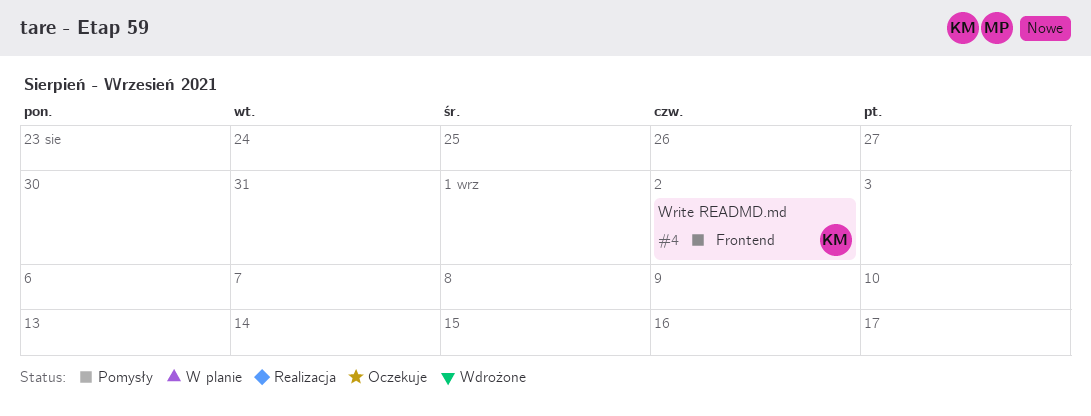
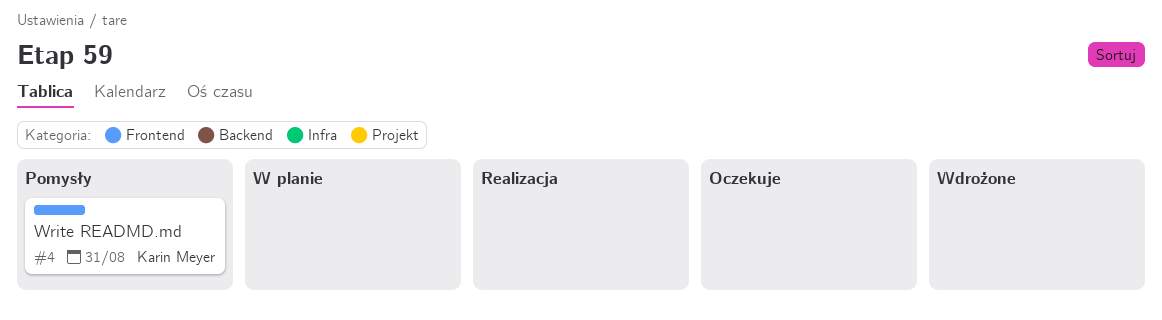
#4, due: Sep 2 -> Aug 31

